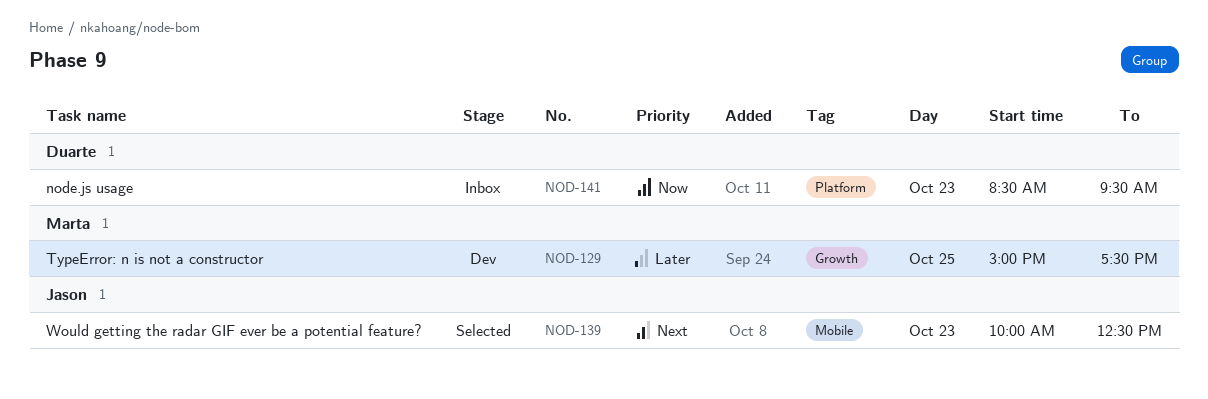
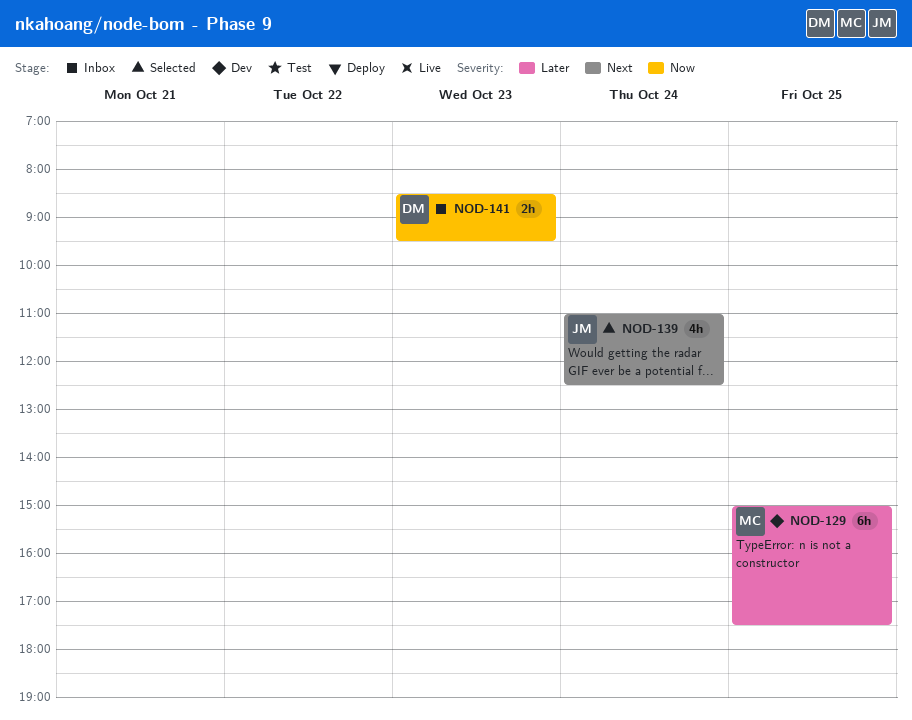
NOD-139, day: Oct 23 -> Oct 24
NOD-139, begins: 10:00 -> 11:00

